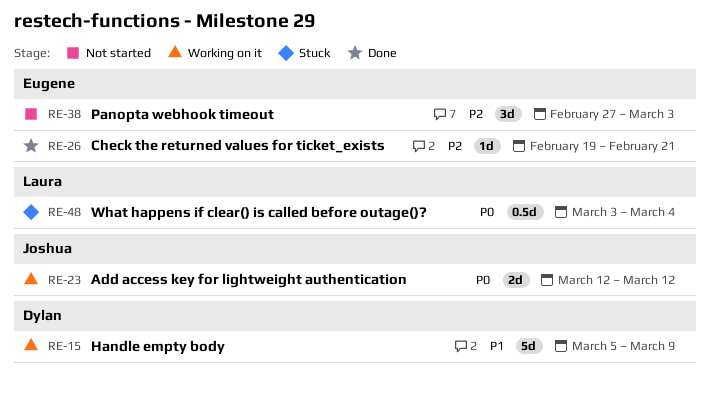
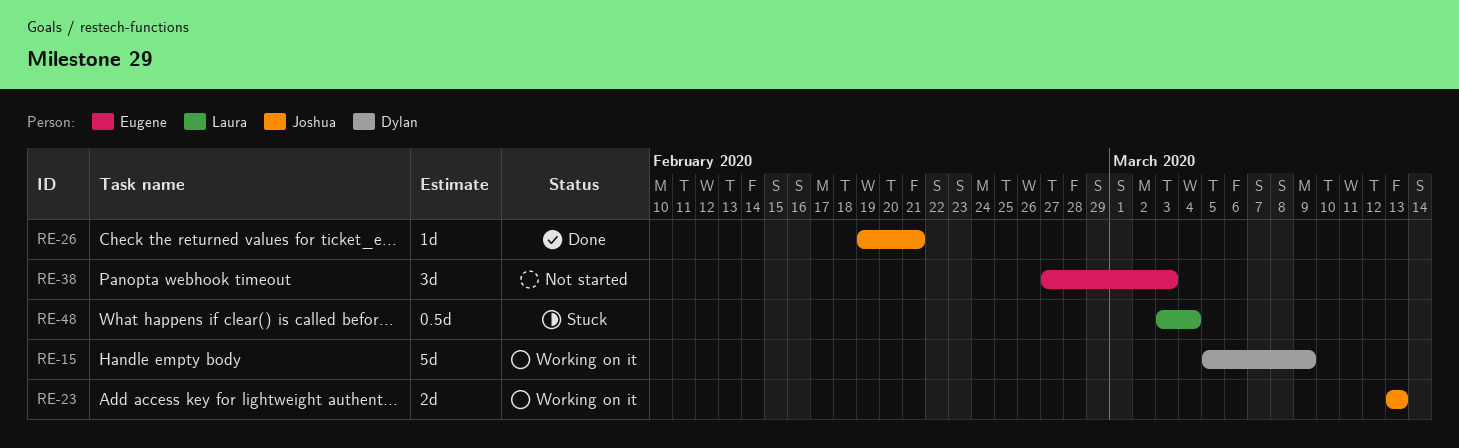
RE-23, start: Mar 12 -> Mar 13
RE-23, due: Mar 12 -> Mar 13
RE-26, owner: Eugene -> Joshua

